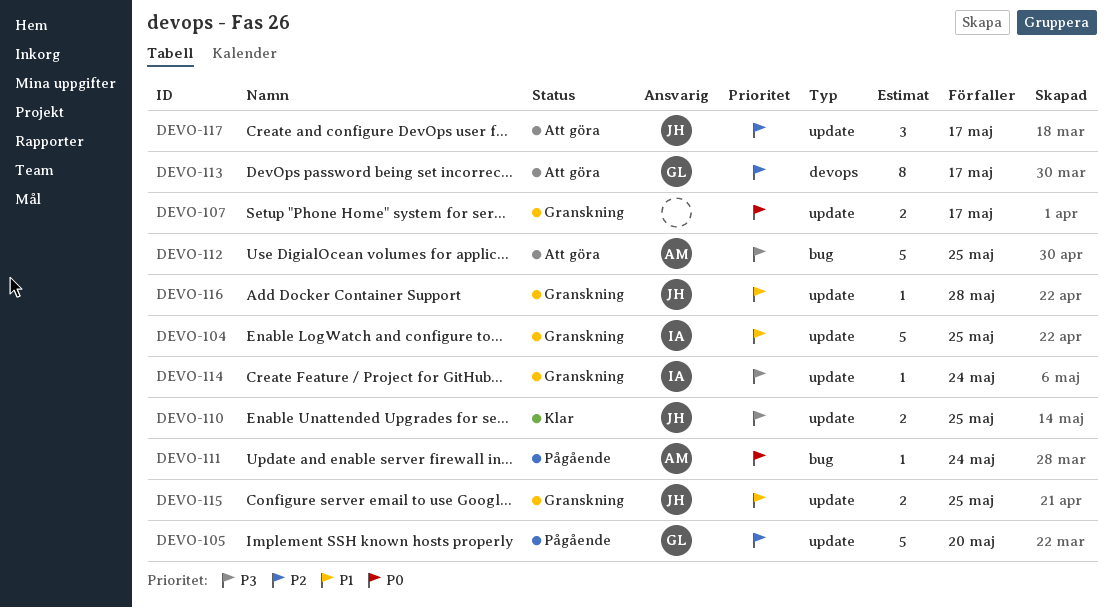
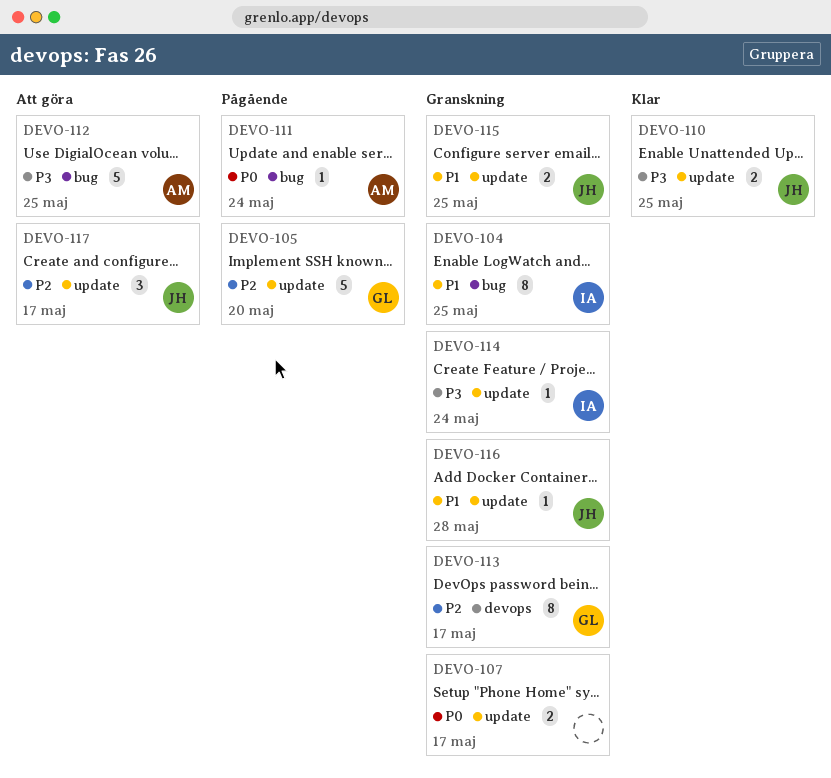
DEVO-104, label: update -> bug
DEVO-104, estimate: 5 -> 8
DEVO-113, status: Att göra -> Granskning

